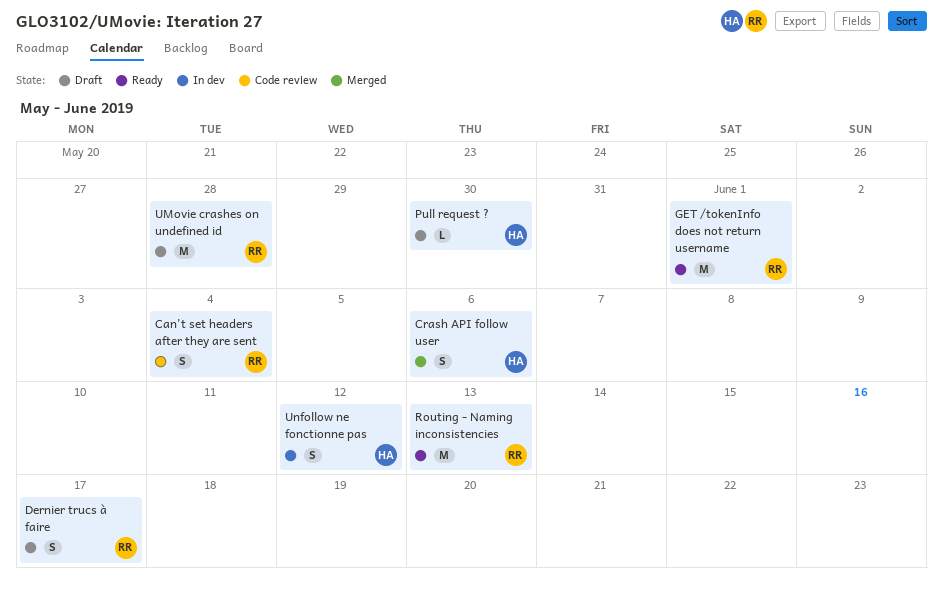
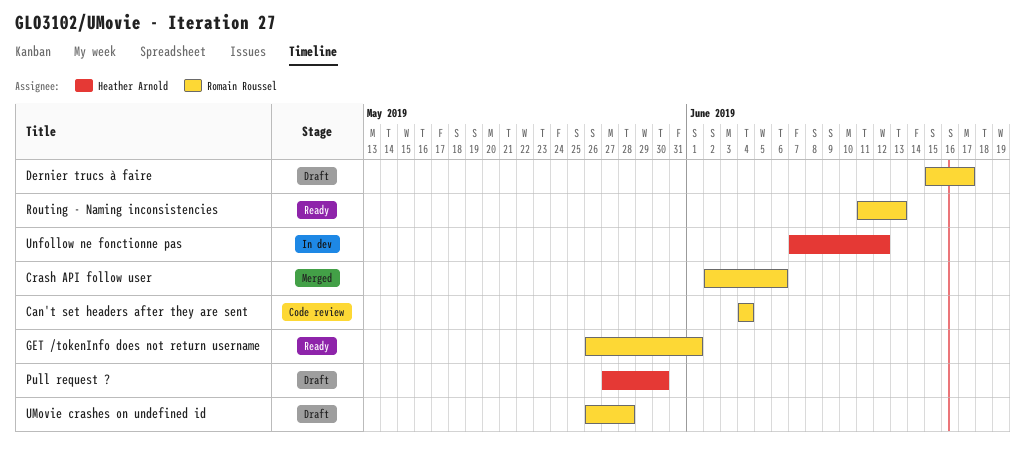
Crash API follow user, owner: Heather Arnold -> Romain Roussel

